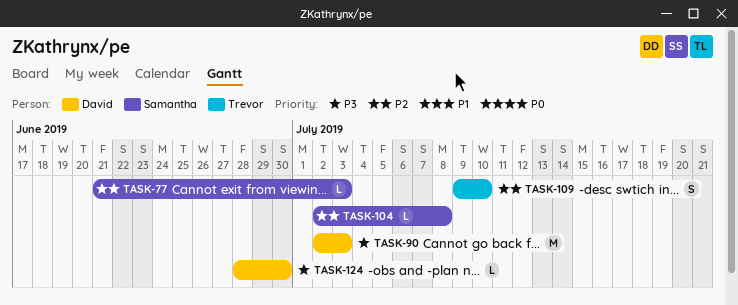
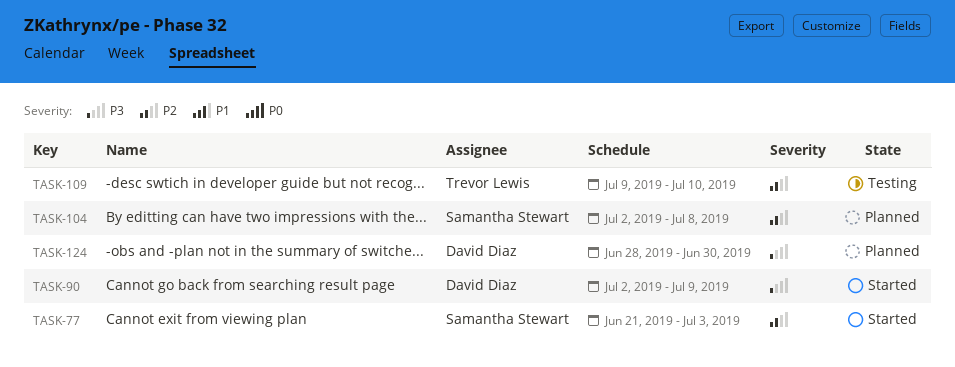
TASK-90, due: Jul 3 -> Jul 9

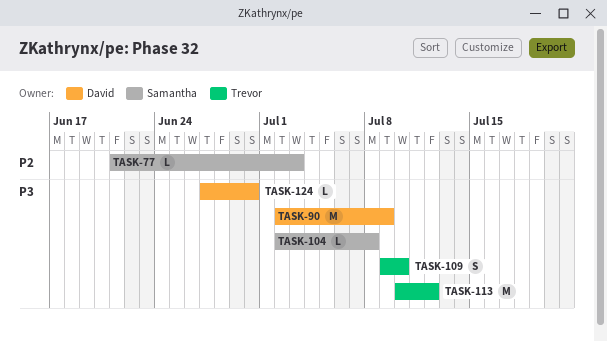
TASK-104, priority: P2 -> P3
TASK-109, priority: P2 -> P3
TASK-113: none -> present
TASK-124, start: Jun 28 -> Jun 27

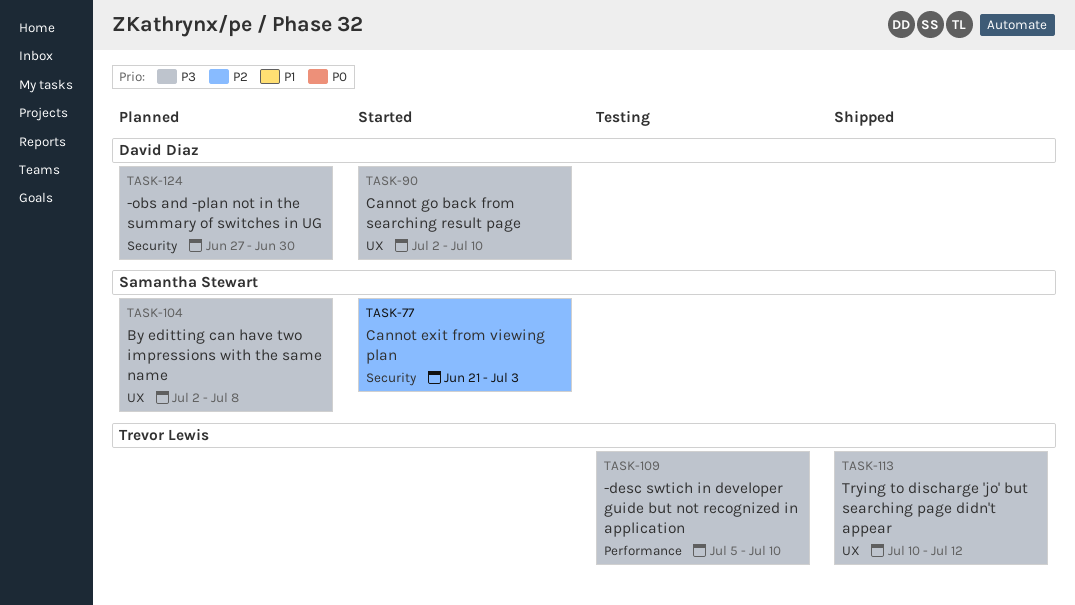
TASK-90, due: Jul 9 -> Jul 10
TASK-109, start: Jul 9 -> Jul 5

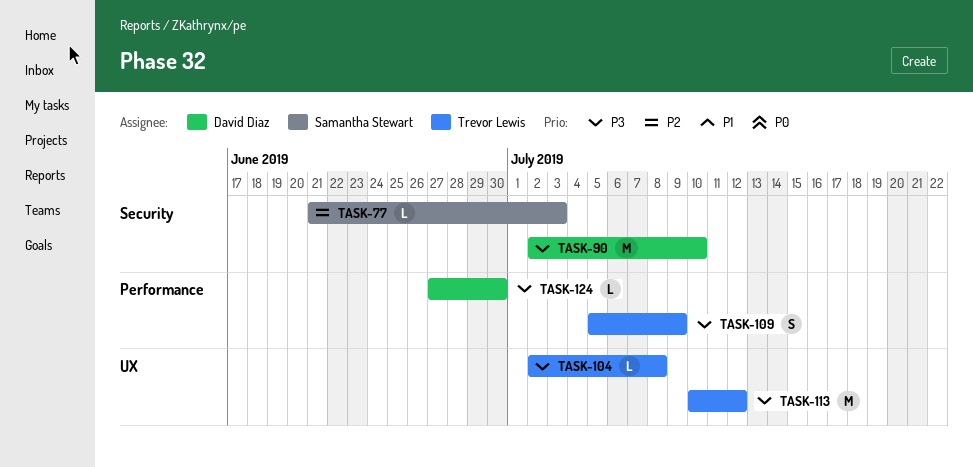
TASK-90, label: UX -> Security
TASK-104, owner: Samantha Stewart -> Trevor Lewis
TASK-109, due: Jul 10 -> Jul 9
TASK-124, label: Security -> Performance

